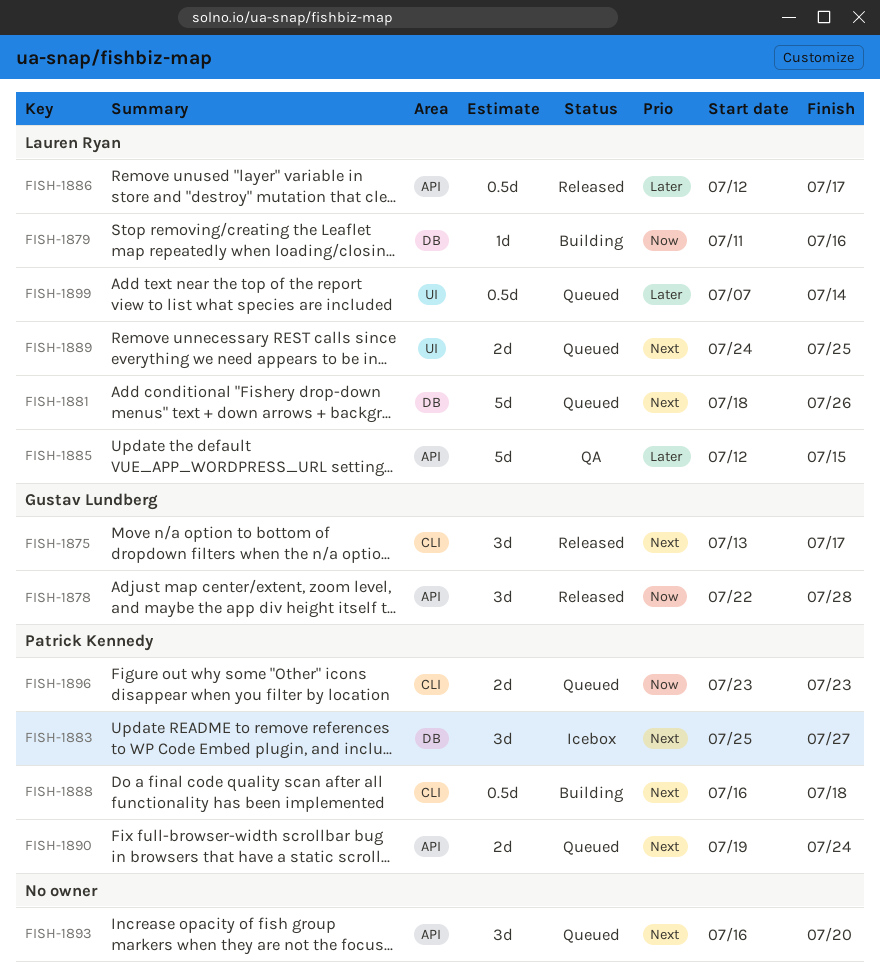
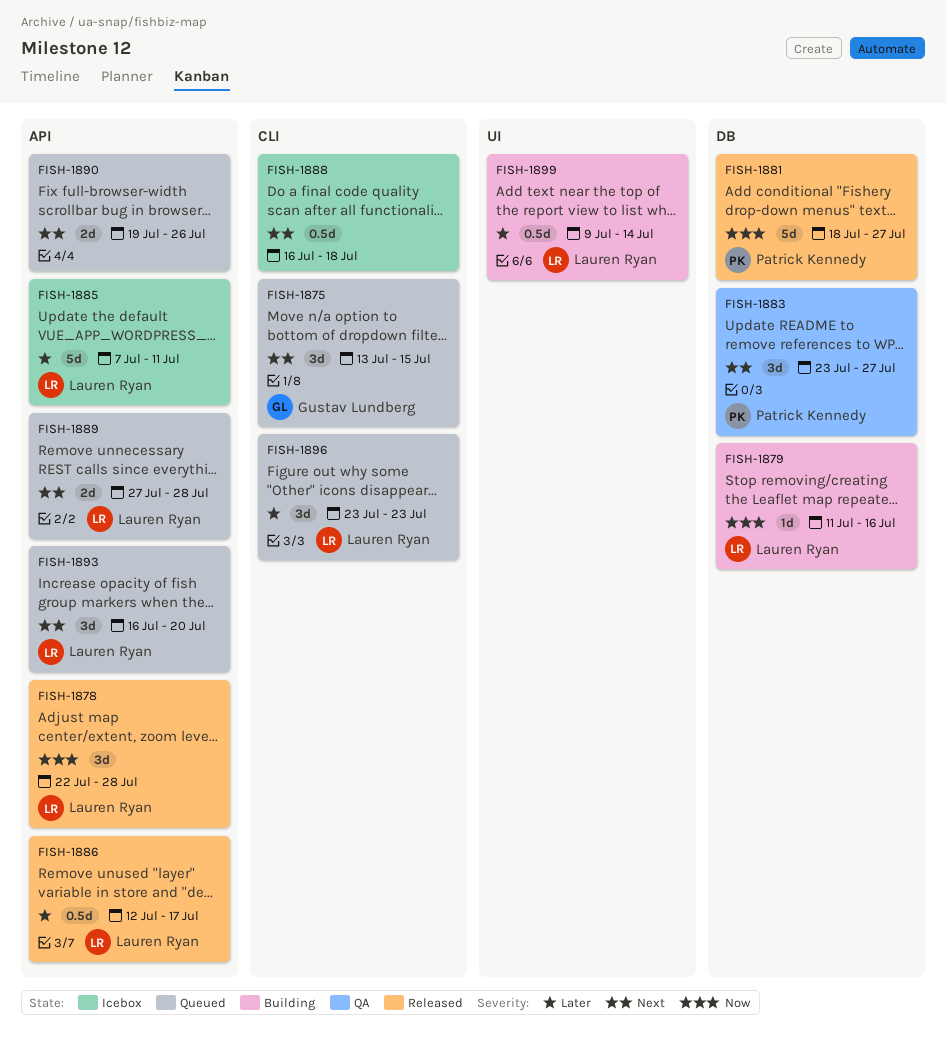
FISH-1875, status: Released -> Queued
FISH-1875, due: Jul 17 -> Jul 15
FISH-1878, owner: Gustav Lundberg -> Lauren Ryan
FISH-1881, status: Queued -> Released
FISH-1881, owner: Lauren Ryan -> Patrick Kennedy
FISH-1881, priority: Next -> Now
FISH-1881, due: Jul 26 -> Jul 27
FISH-1883, status: Icebox -> QA
FISH-1883, start: Jul 25 -> Jul 23
FISH-1885, status: QA -> Icebox
FISH-1885, start: Jul 12 -> Jul 7
FISH-1885, due: Jul 15 -> Jul 11
FISH-1888, status: Building -> Icebox
FISH-1888, owner: Patrick Kennedy -> none
FISH-1889, label: UI -> API
FISH-1889, start: Jul 24 -> Jul 27
FISH-1889, due: Jul 25 -> Jul 28
FISH-1890, owner: Patrick Kennedy -> none
FISH-1890, due: Jul 24 -> Jul 26
FISH-1893, owner: none -> Lauren Ryan
FISH-1896, owner: Patrick Kennedy -> Lauren Ryan
FISH-1896, priority: Now -> Later
FISH-1896, estimate: 2d -> 3d
FISH-1899, status: Queued -> Building
FISH-1899, start: Jul 7 -> Jul 9

